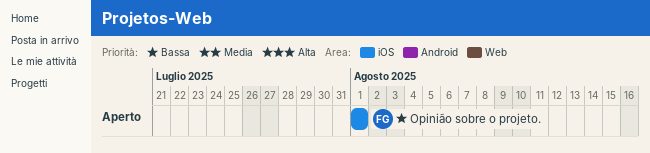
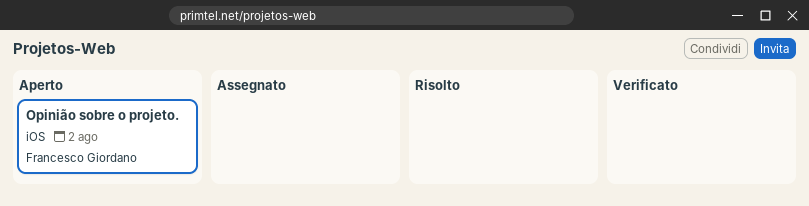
Opinião sobre o projeto., due: Aug 1 -> Aug 2

